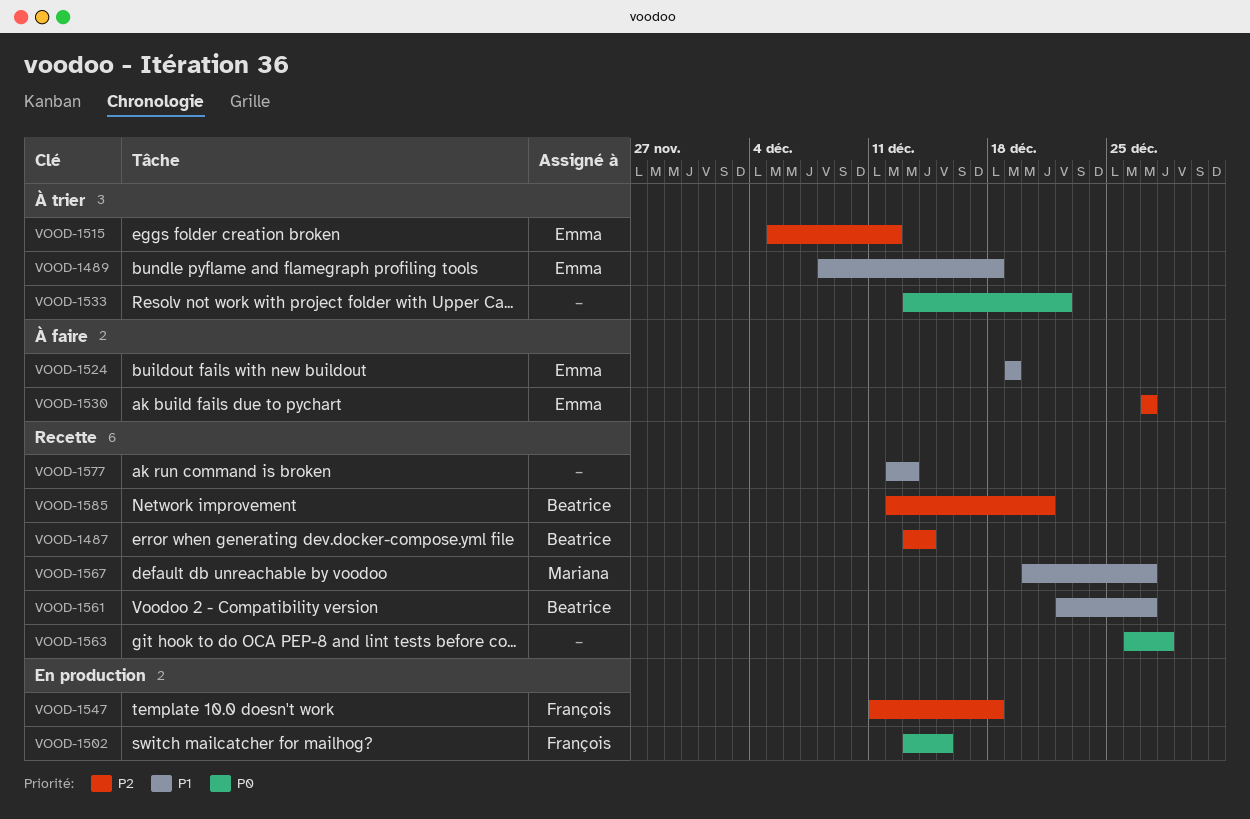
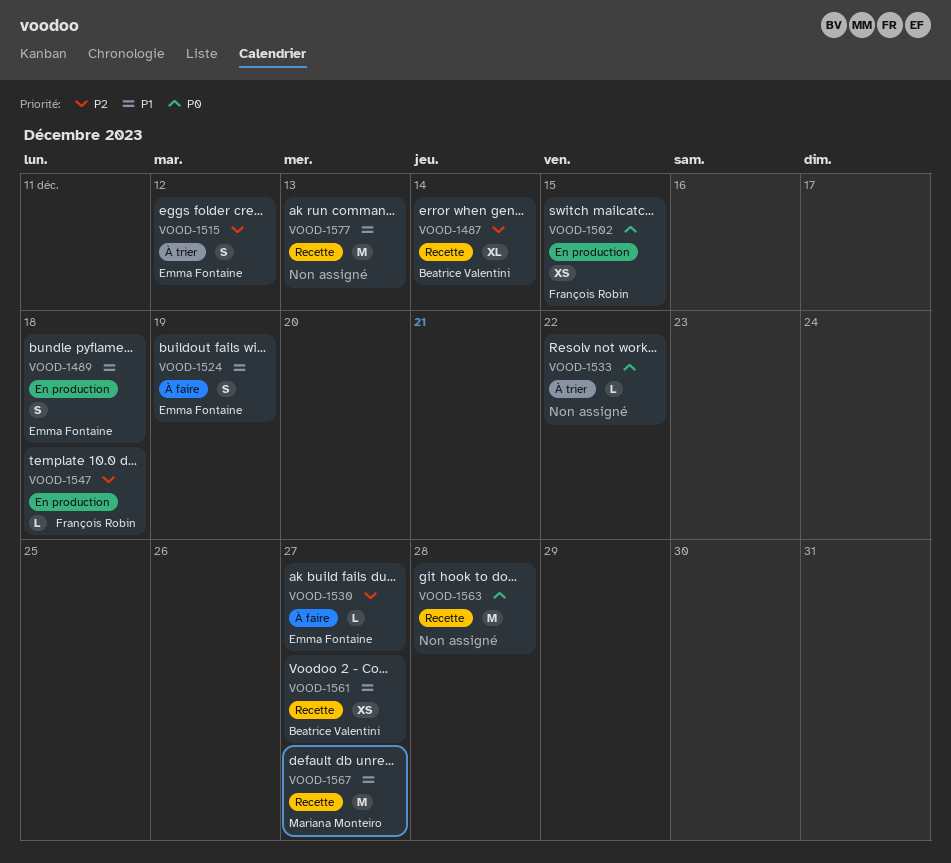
VOOD-1489, status: À trier -> En production
VOOD-1585: present -> none

